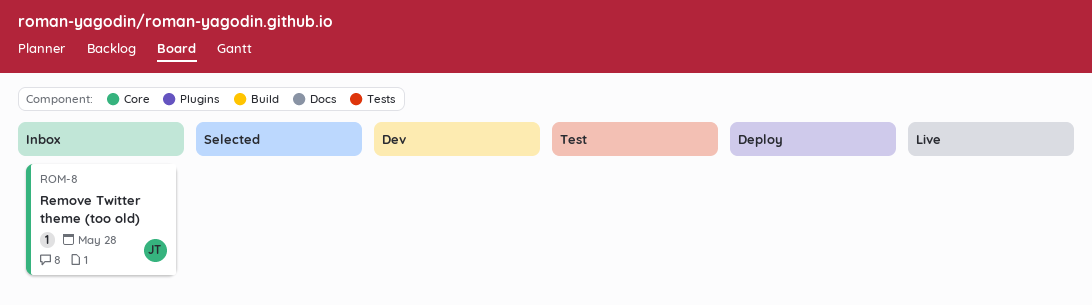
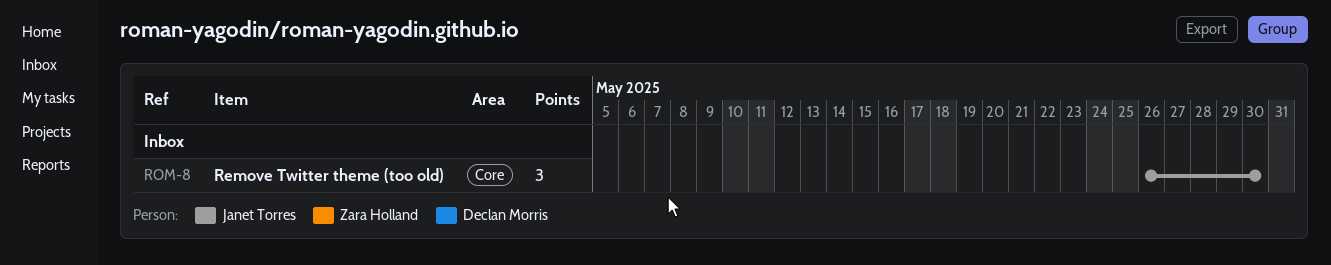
ROM-8, estimate: 1 -> 3
ROM-8, due: May 28 -> May 30

